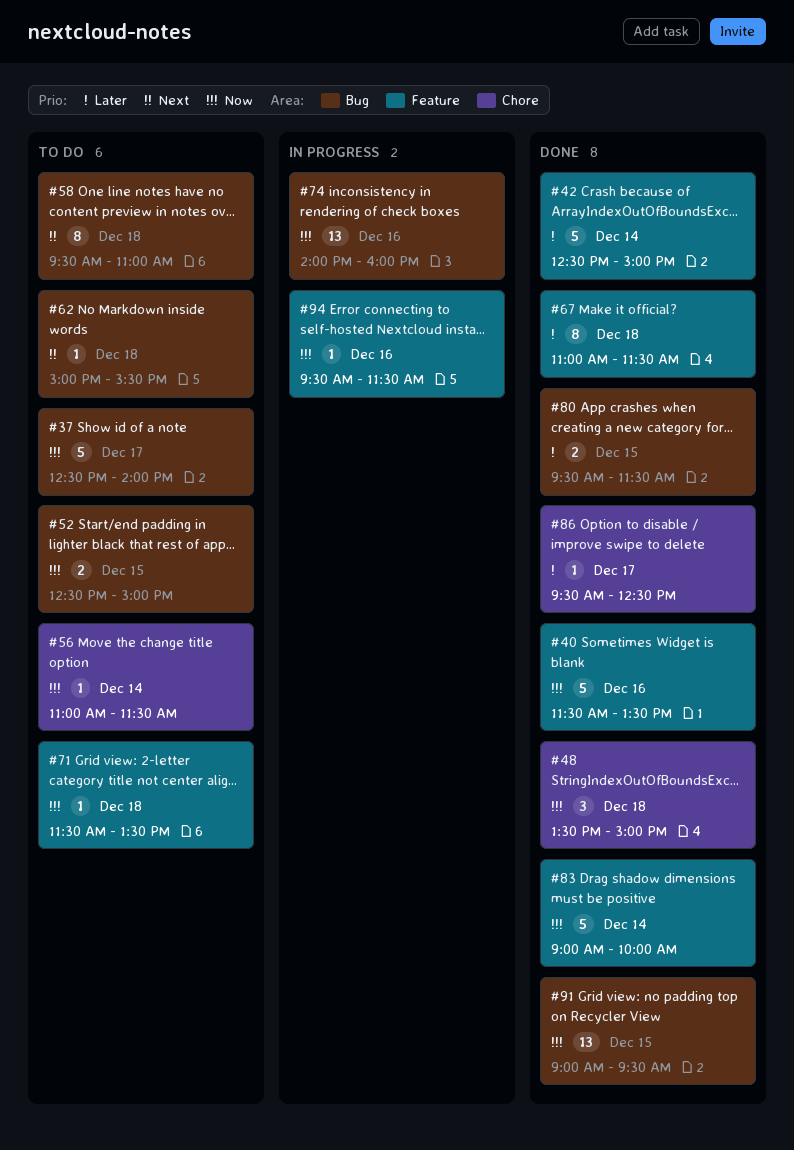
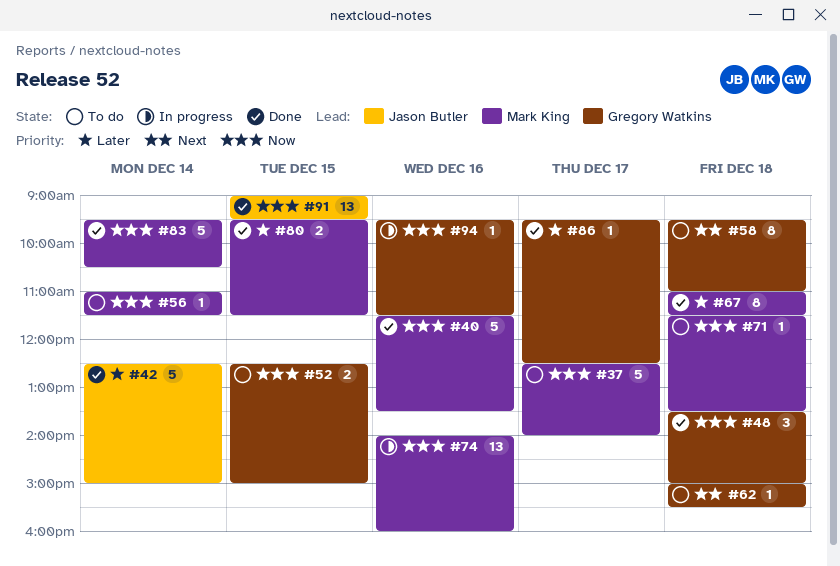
#83, begins: 09:00 -> 09:30
#83, ends: 10:00 -> 10:30

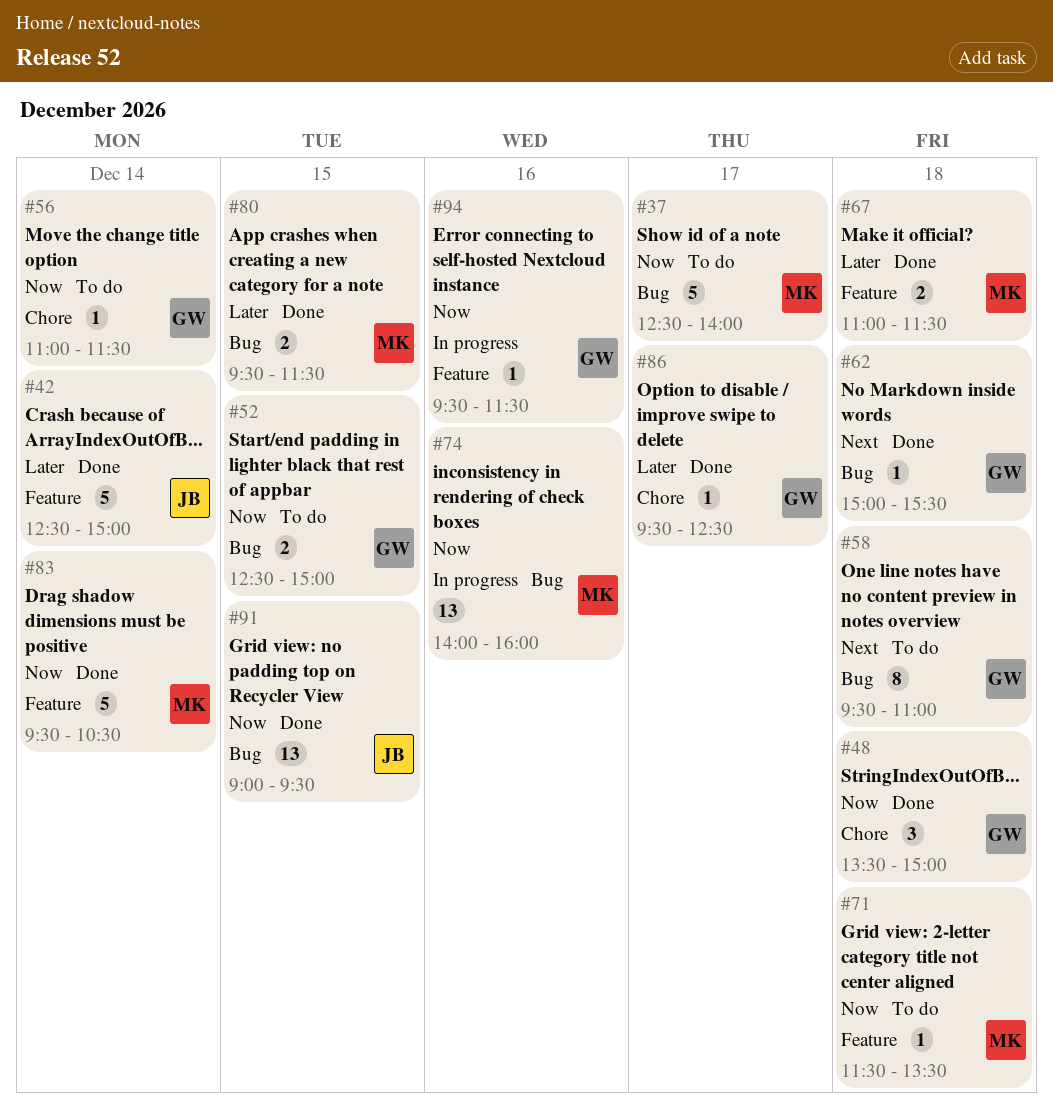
#40: present -> none
#56, owner: Mark King -> Gregory Watkins
#62, status: To do -> Done
#67, estimate: 8 -> 2

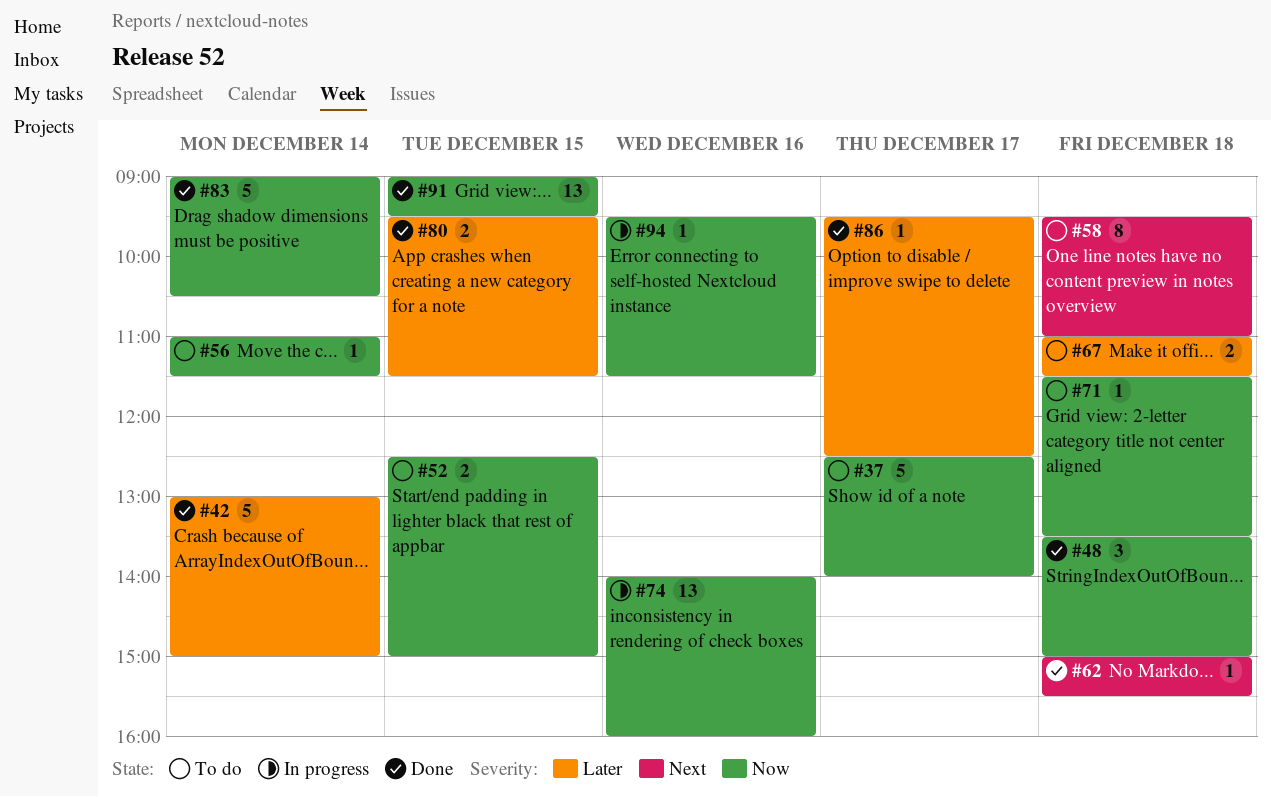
#42, begins: 12:30 -> 13:00
#67, status: Done -> To do
#83, begins: 09:30 -> 09:00

